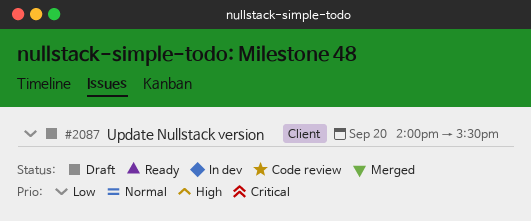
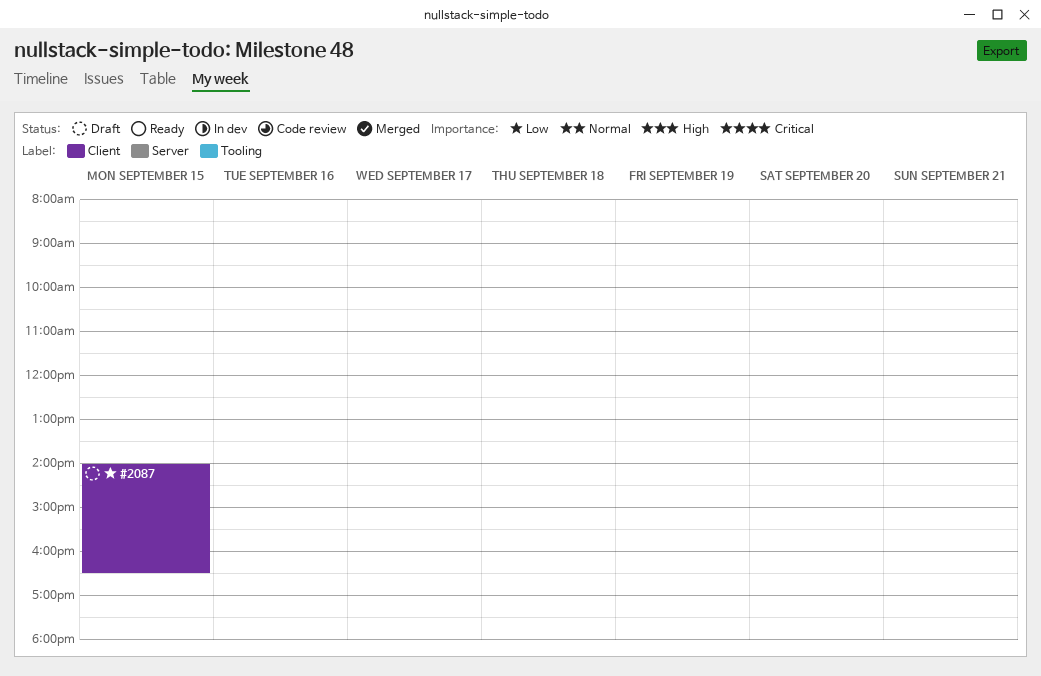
#2087, day: Sep 20 -> Sep 15
#2087, ends: 15:30 -> 16:30

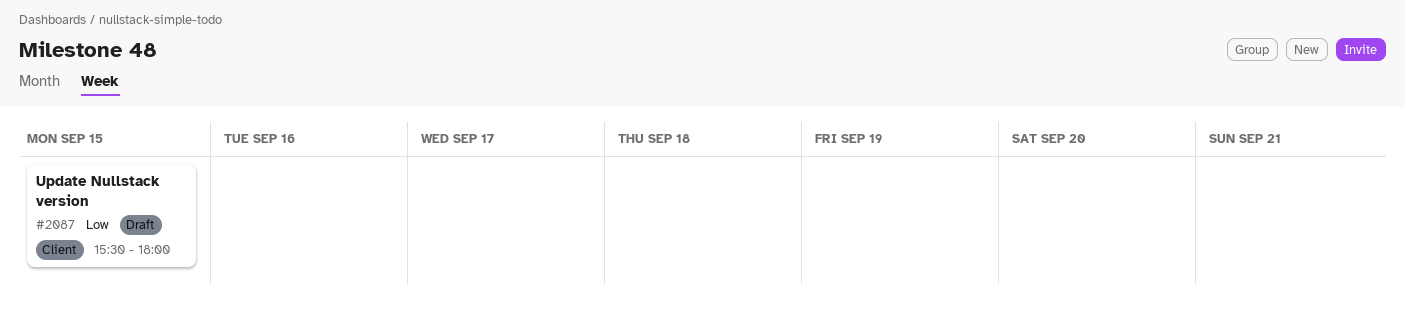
#2087, begins: 14:00 -> 15:30
#2087, ends: 16:30 -> 18:00

